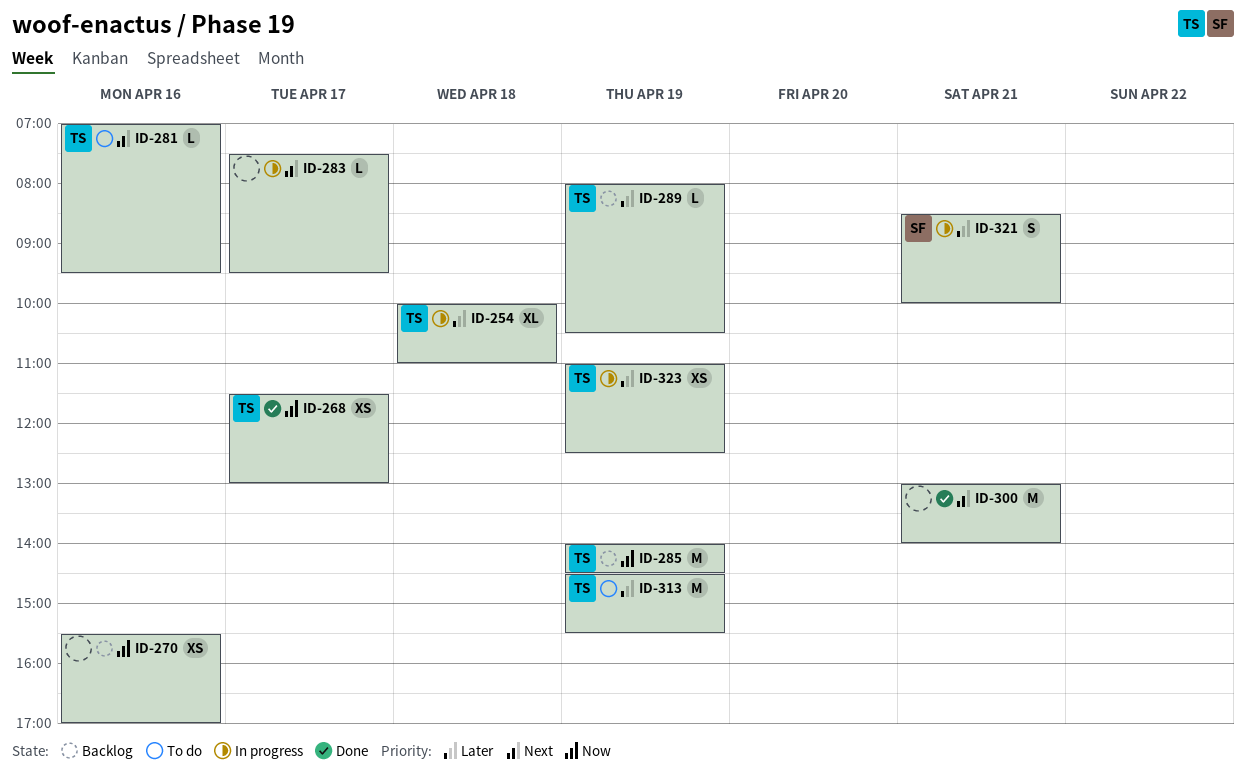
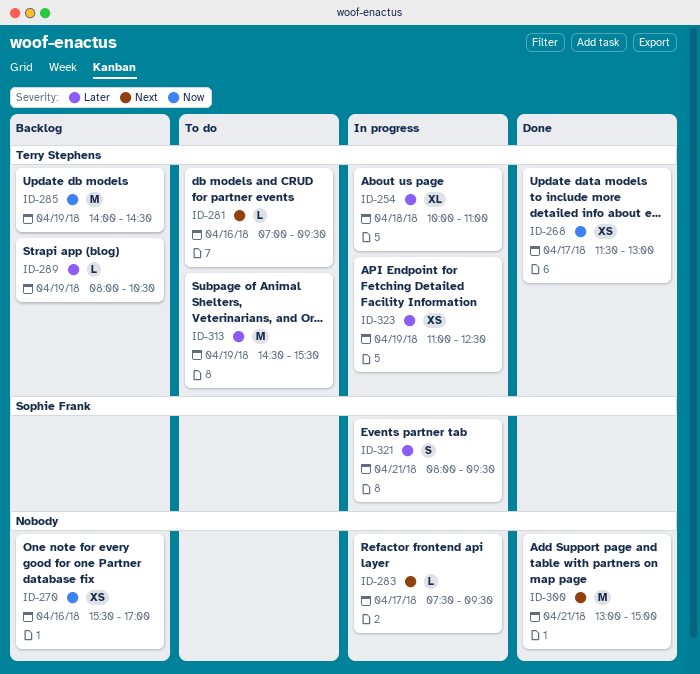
ID-300, ends: 14:00 -> 15:00
ID-321, begins: 08:30 -> 08:00
ID-321, ends: 10:00 -> 09:30

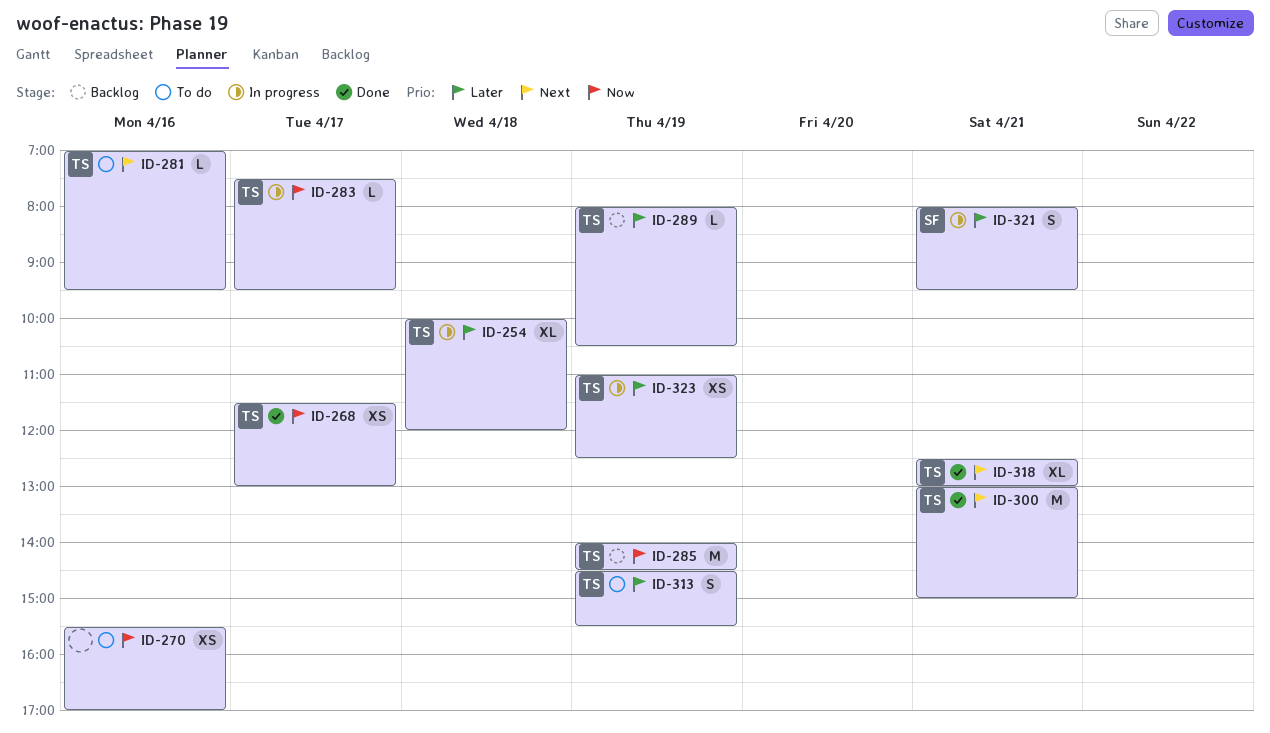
ID-254, ends: 11:00 -> 12:00
ID-270, status: Backlog -> To do
ID-283, owner: none -> Terry Stephens
ID-283, priority: Next -> Now
ID-300, owner: none -> Terry Stephens
ID-313, estimate: M -> S
ID-318: none -> present

